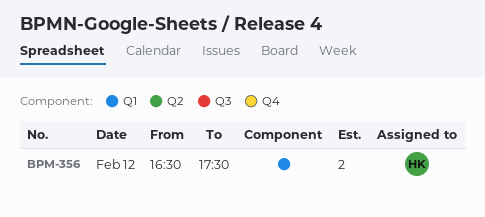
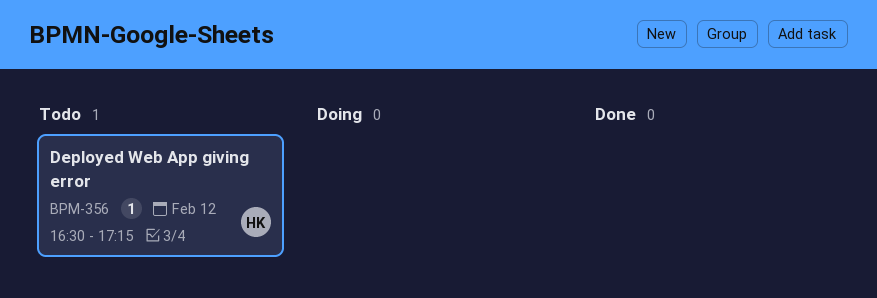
BPM-356, estimate: 2 -> 1
BPM-356, ends: 17:30 -> 17:15

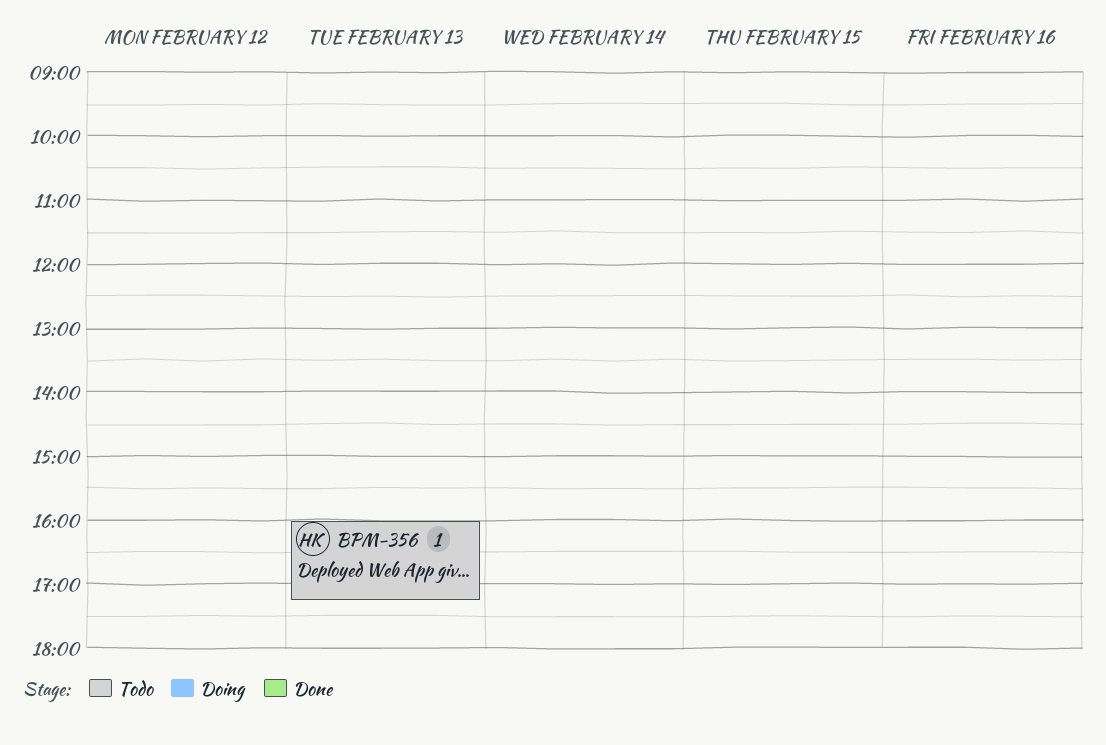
BPM-356, day: Feb 12 -> Feb 13
BPM-356, begins: 16:30 -> 16:00

